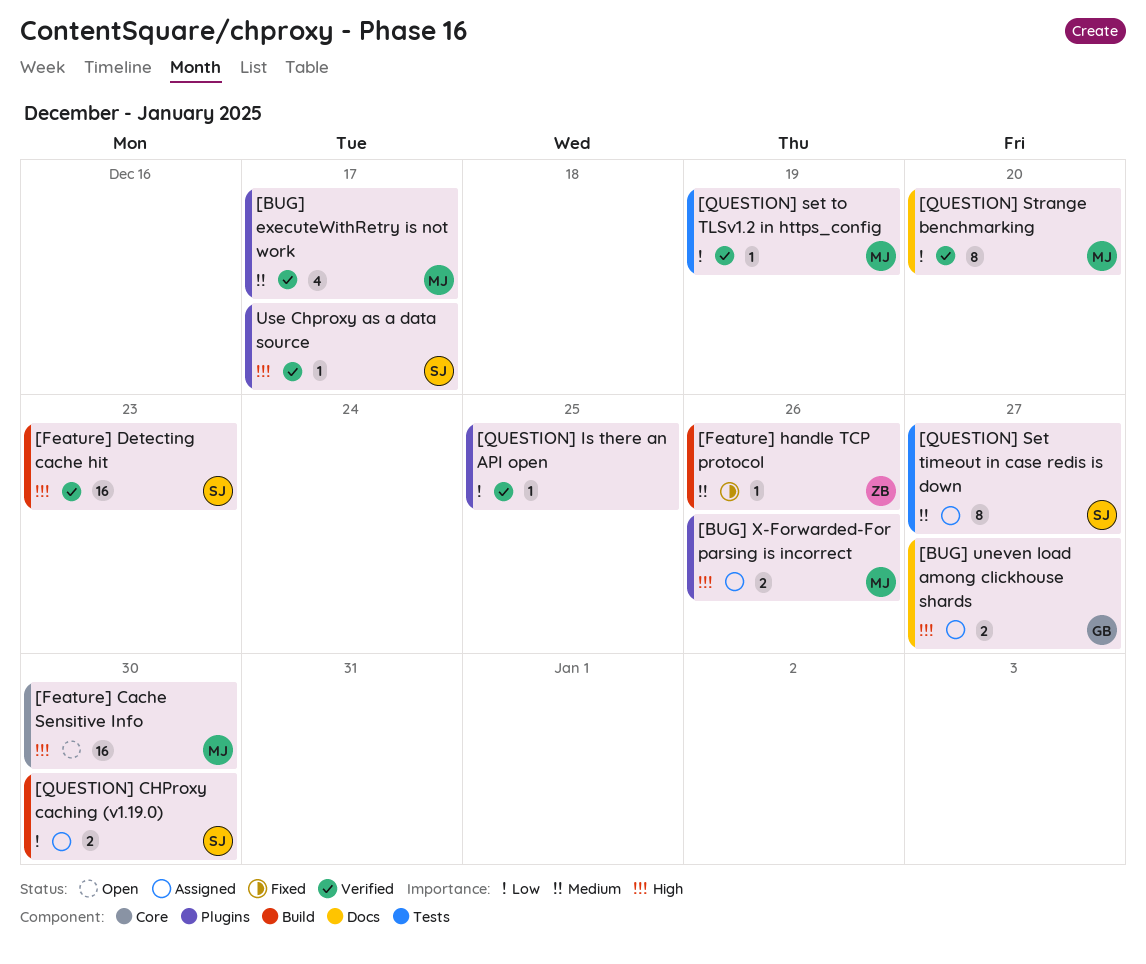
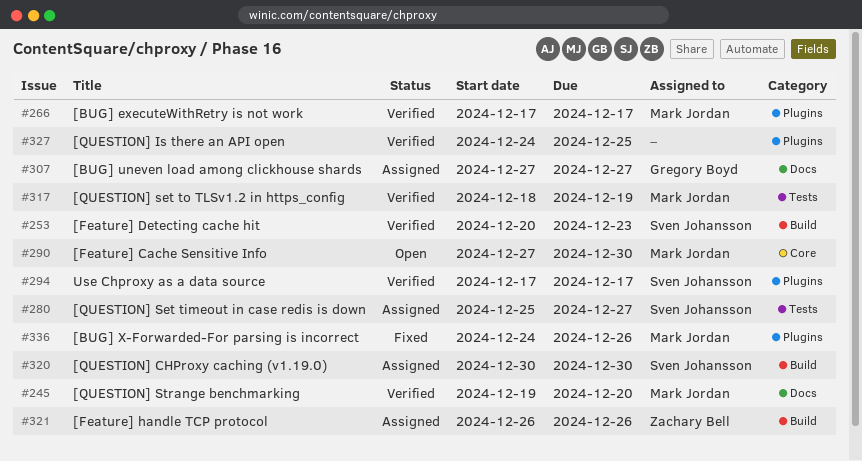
[BUG] X-Forwarded-For parsing is incorrect, status: Assigned -> Fixed
[Feature] handle TCP protocol, status: Fixed -> Assigned

